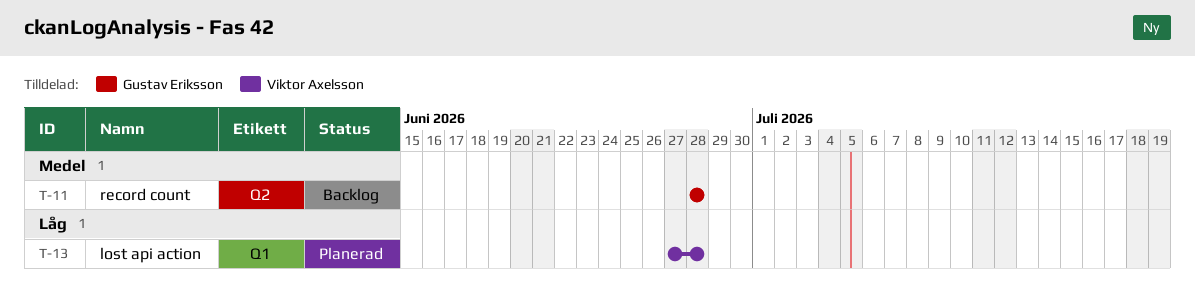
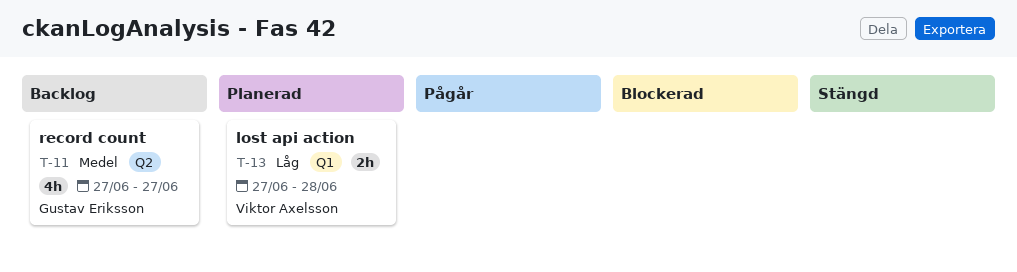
T-11, start: Jun 28 -> Jun 27
T-11, due: Jun 28 -> Jun 27

